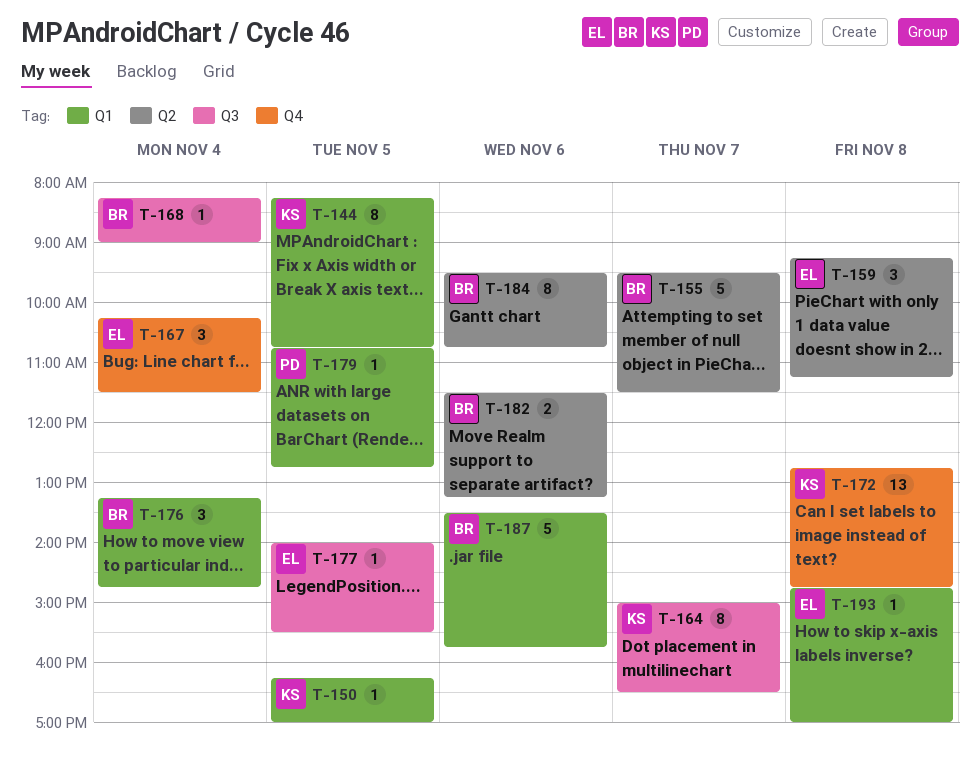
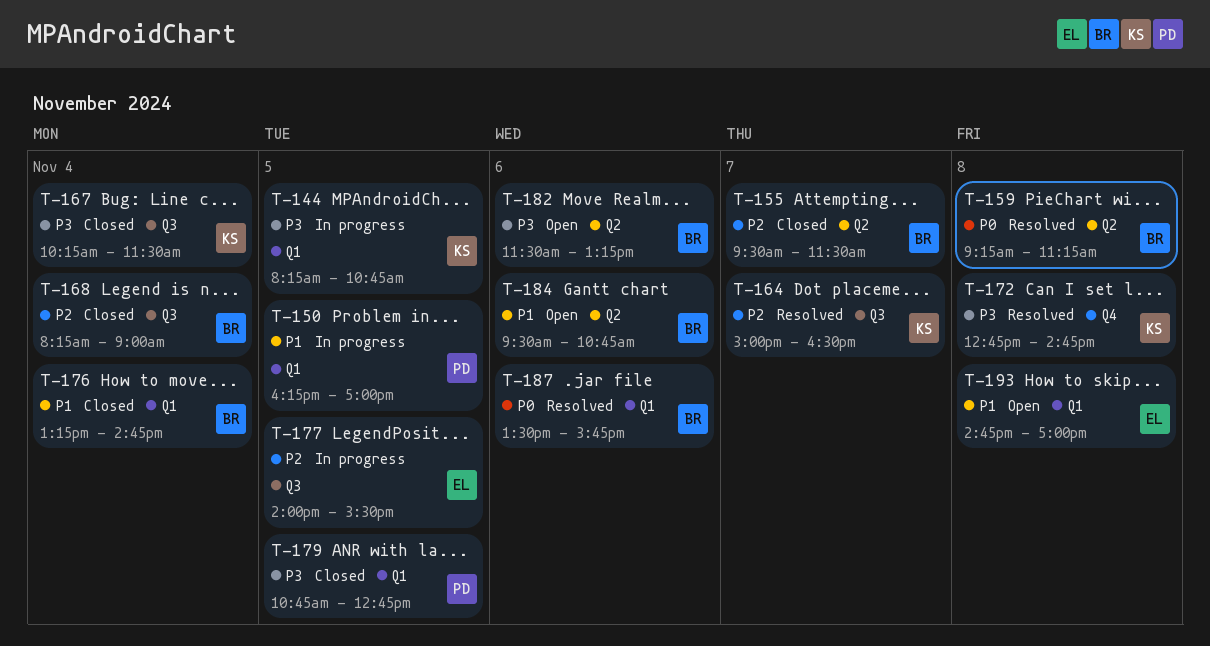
T-150, owner: KS -> PD
T-159, owner: EL -> BR
T-167, owner: EL -> KS
T-167, label: Q4 -> Q3

